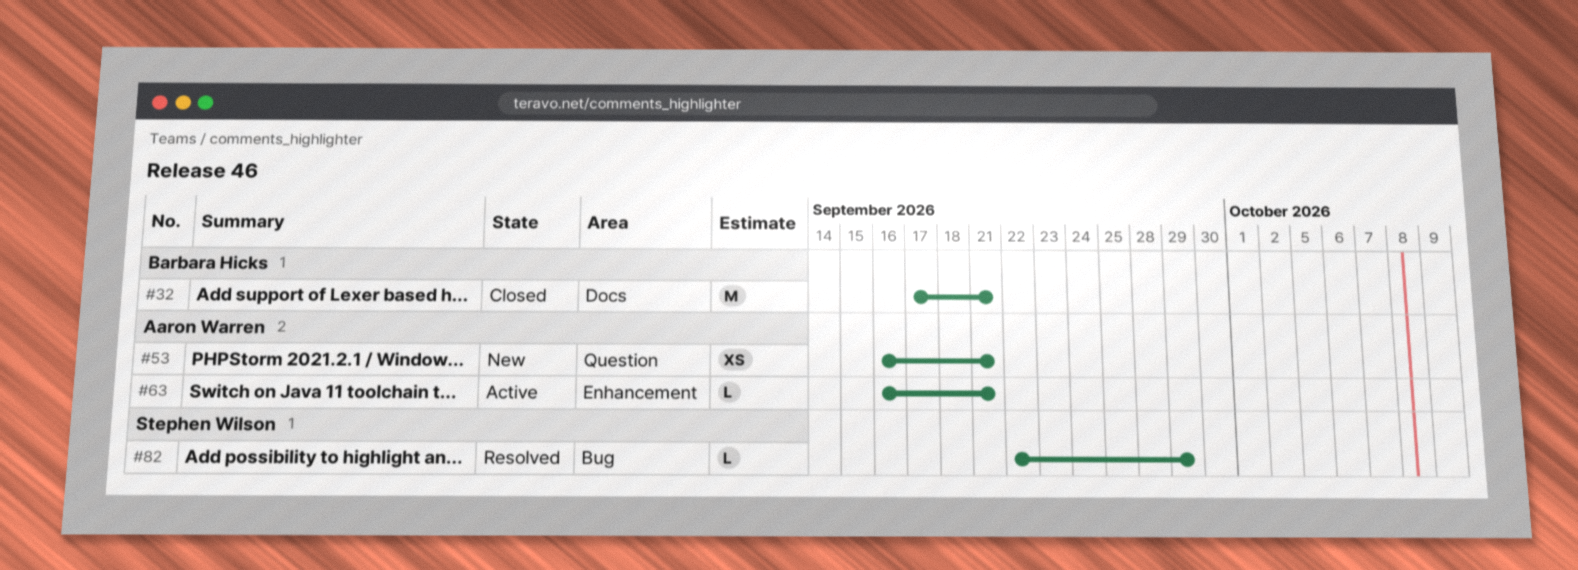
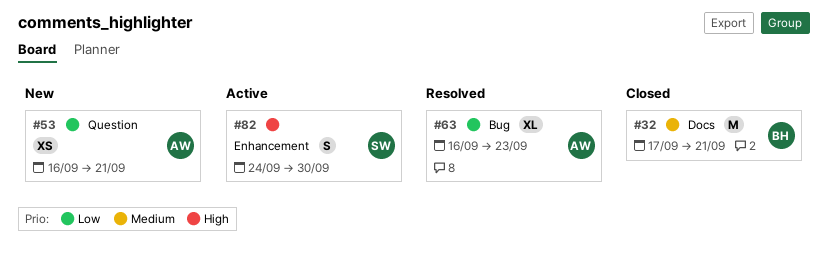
#63, status: Active -> Resolved
#63, label: Enhancement -> Bug
#63, estimate: L -> XL
#63, due: Sep 21 -> Sep 23
#82, status: Resolved -> Active
#82, label: Bug -> Enhancement
#82, estimate: L -> S
#82, start: Sep 22 -> Sep 24
#82, due: Sep 29 -> Sep 30

